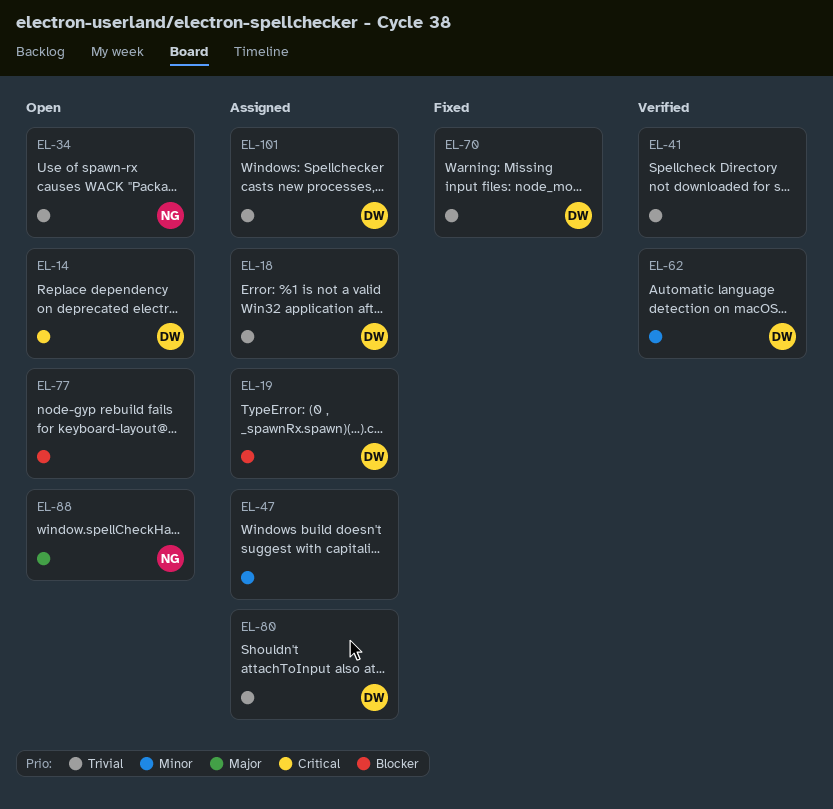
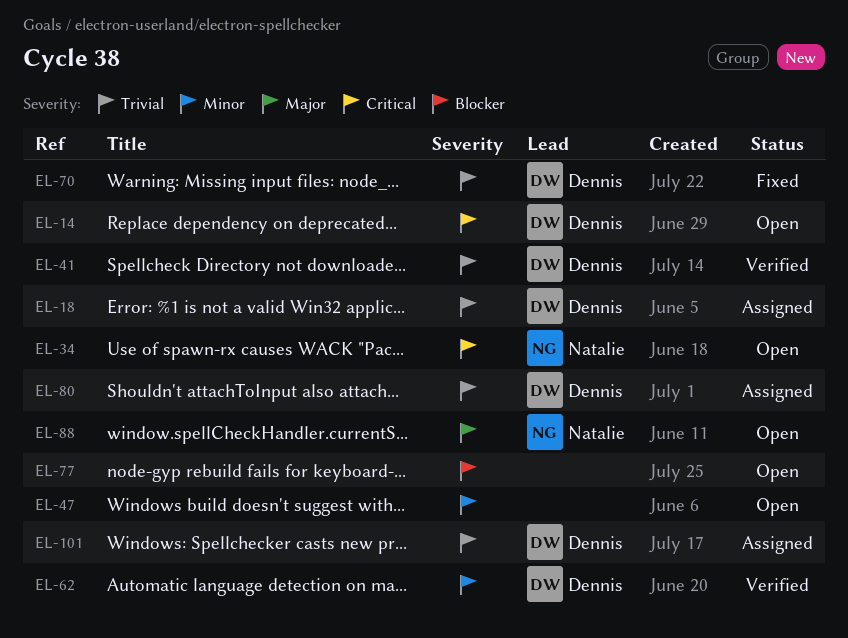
EL-19: present -> none
EL-34, priority: Trivial -> Critical
EL-41, owner: none -> Dennis
EL-47, status: Assigned -> Open

